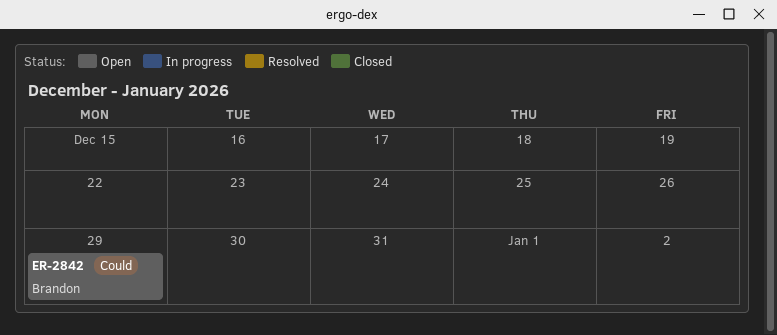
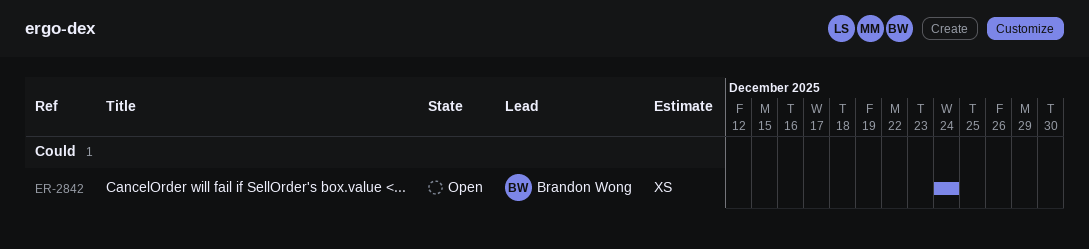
ER-2842, due: Dec 29 -> Dec 24

